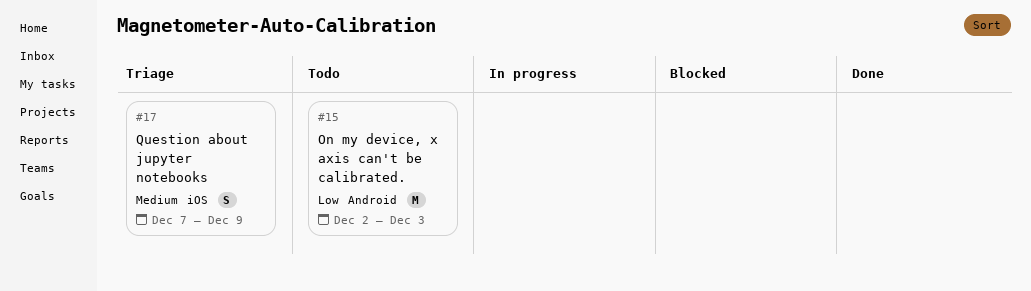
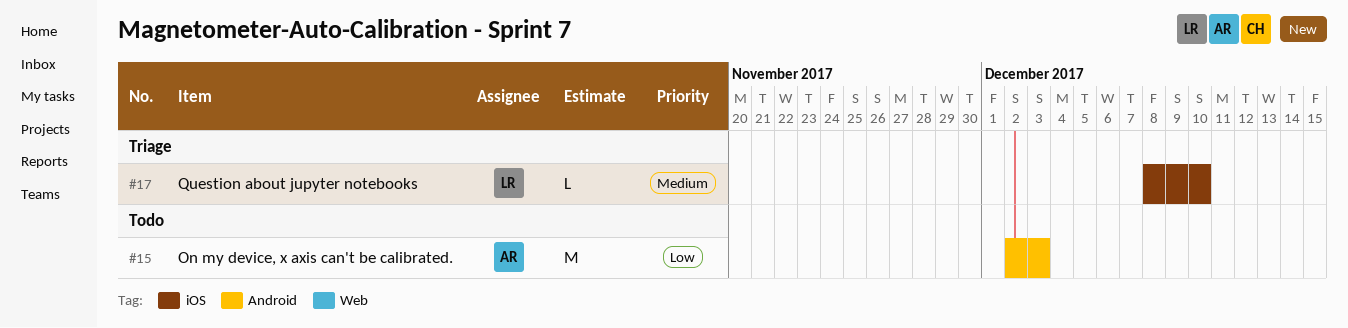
#17, estimate: S -> L
#17, start: Dec 7 -> Dec 8
#17, due: Dec 9 -> Dec 10

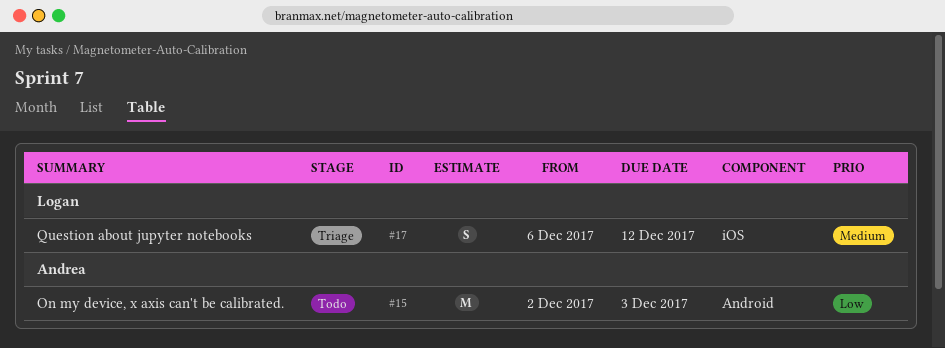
#17, estimate: L -> S
#17, start: Dec 8 -> Dec 6
#17, due: Dec 10 -> Dec 12

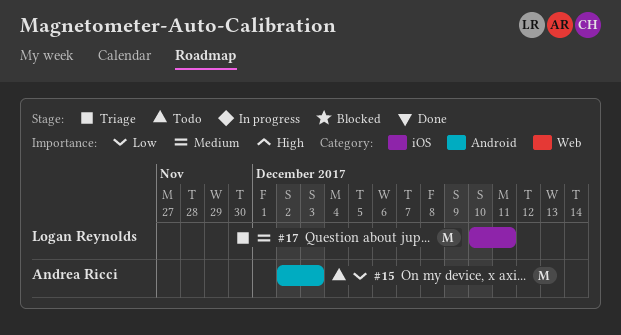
#17, estimate: S -> M
#17, start: Dec 6 -> Dec 10
#17, due: Dec 12 -> Dec 11

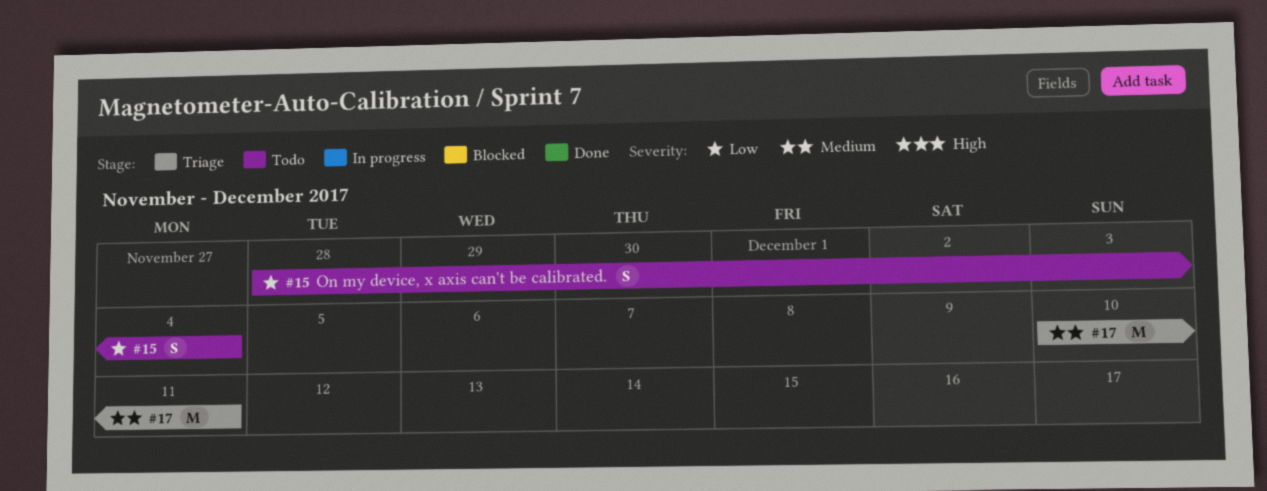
#15, estimate: M -> S
#15, start: Dec 2 -> Nov 28
#15, due: Dec 3 -> Dec 4

